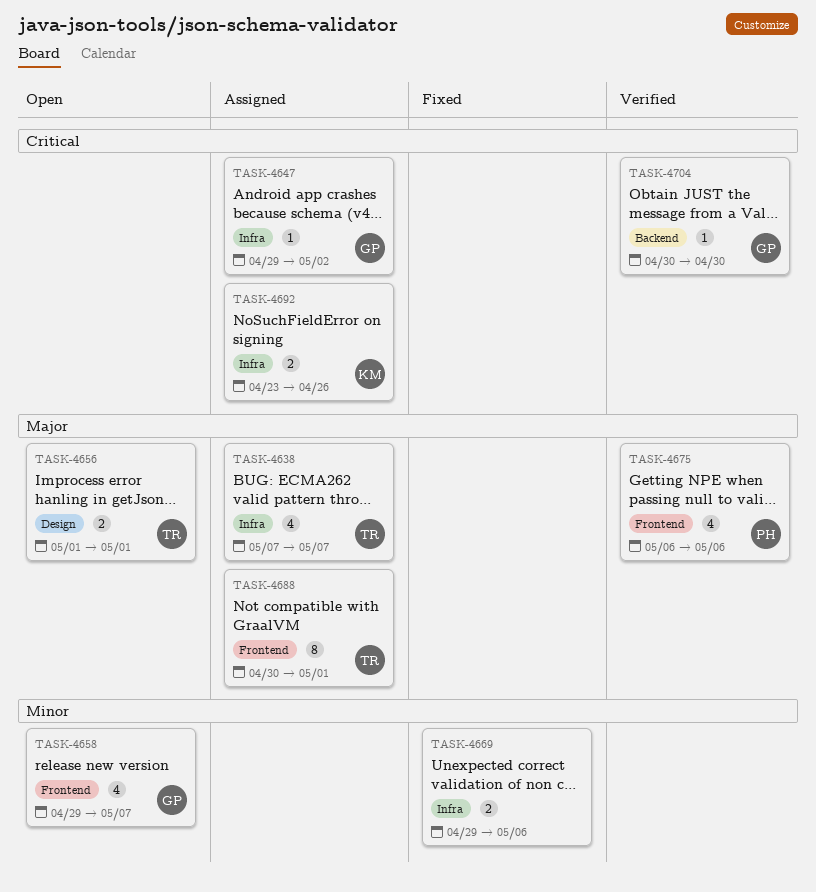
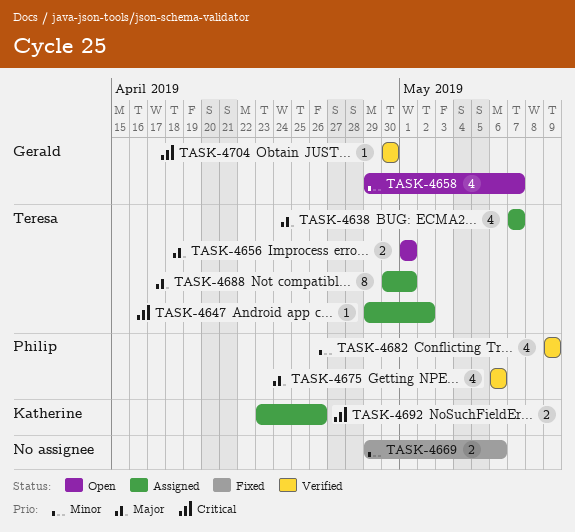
TASK-4647, owner: Gerald -> Teresa
TASK-4682: none -> present

